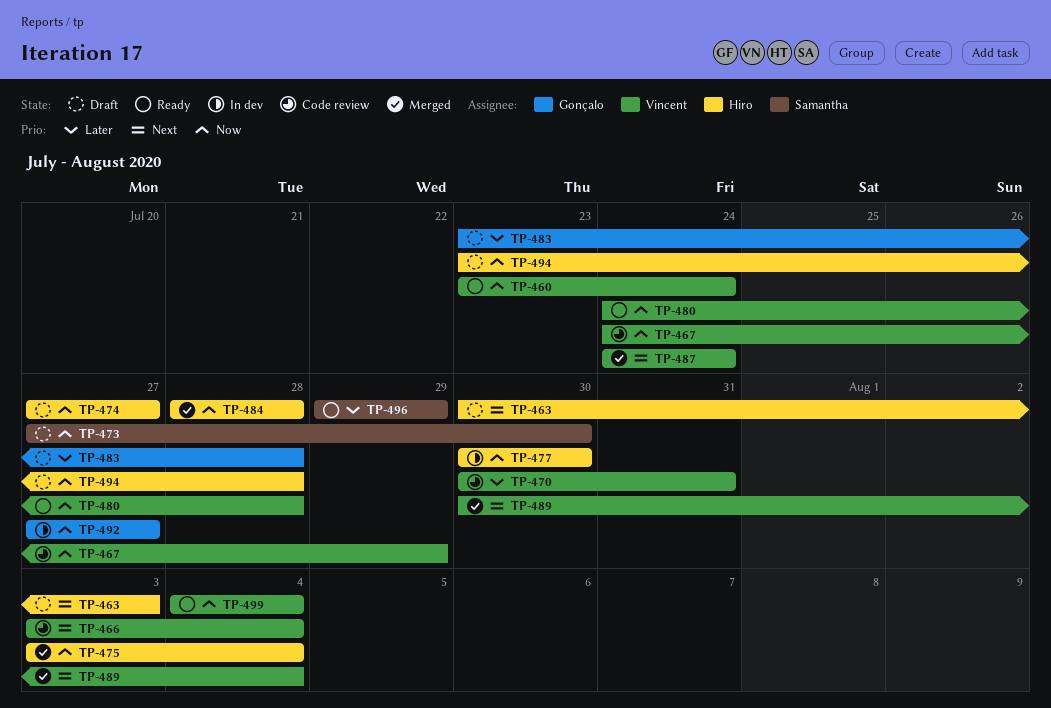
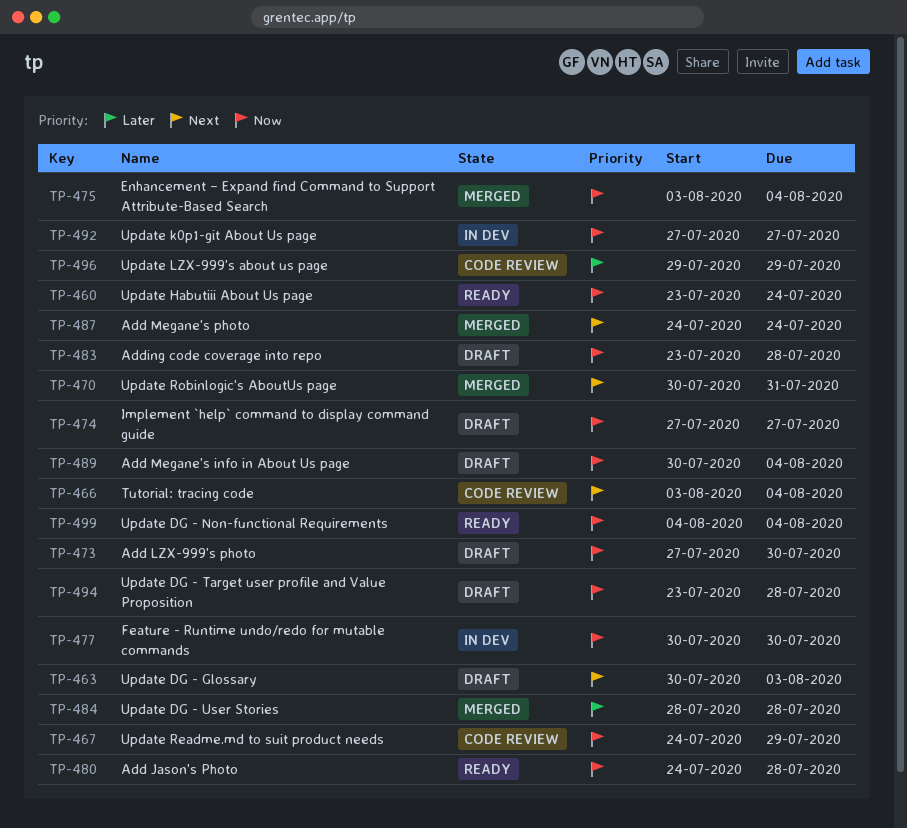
TP-470, status: Code review -> Merged
TP-470, priority: Later -> Next
TP-483, priority: Later -> Now
TP-484, priority: Now -> Later
TP-489, status: Merged -> Draft
TP-489, priority: Next -> Now
TP-496, status: Ready -> Code review

